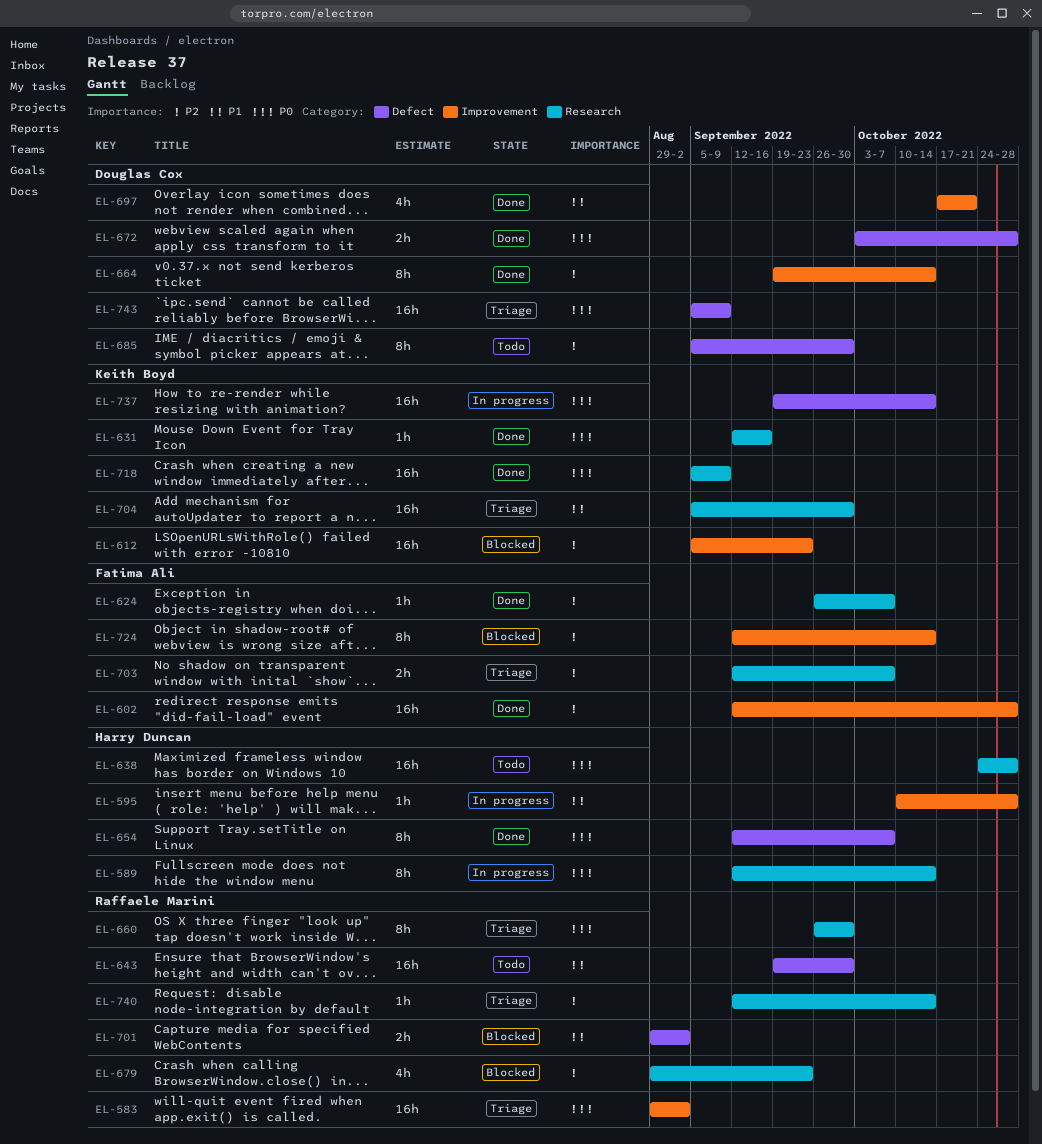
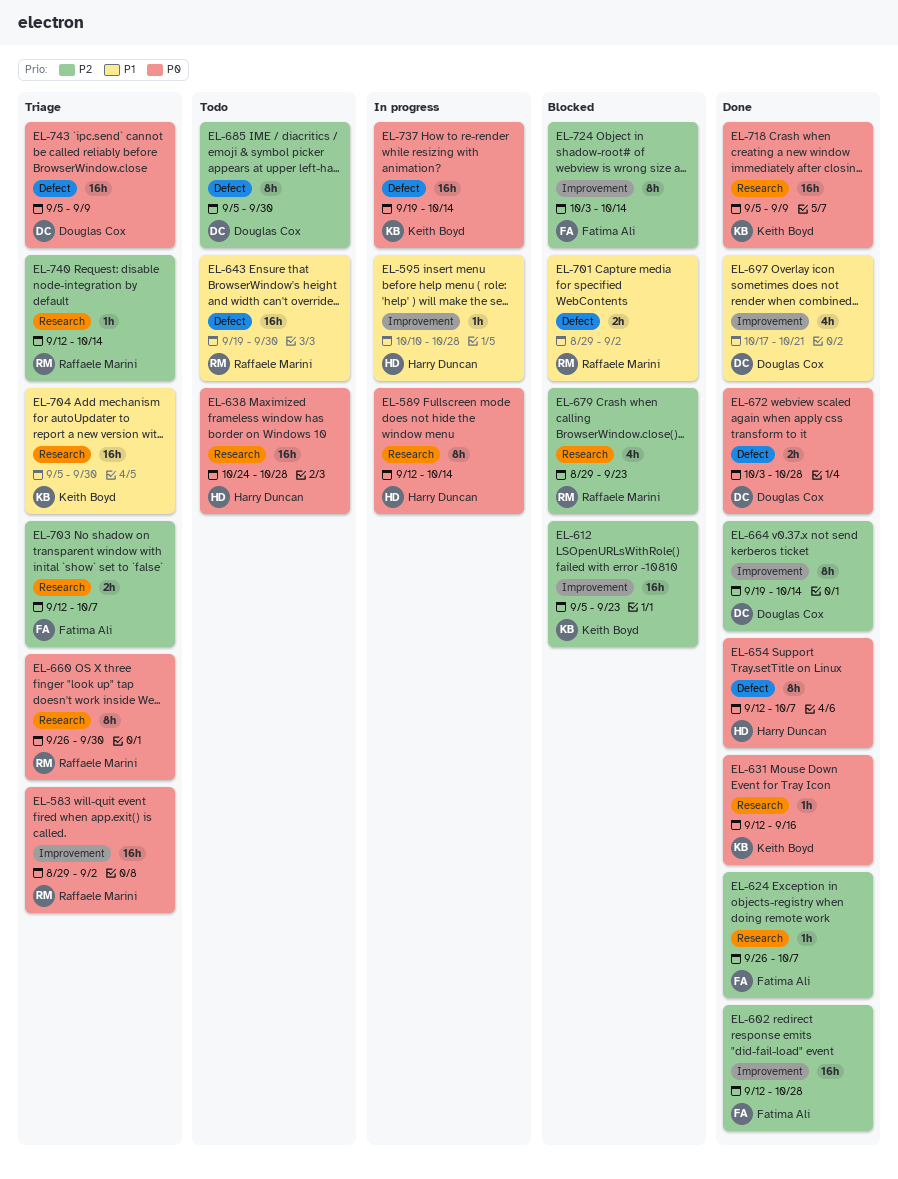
EL-724, start: Sep 12 -> Oct 3

